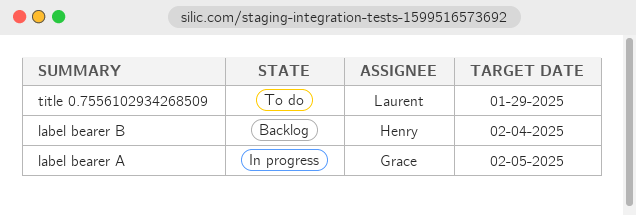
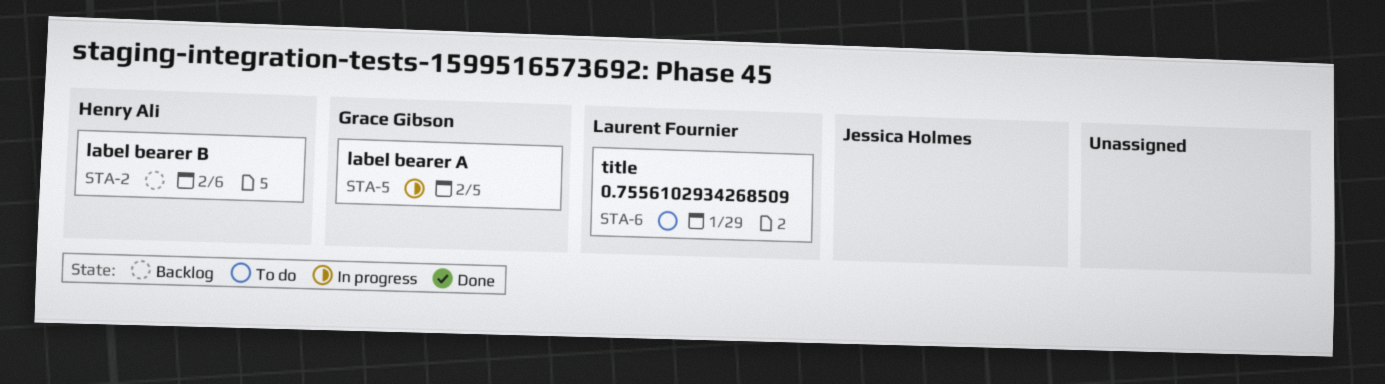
label bearer B, due: Feb 4 -> Feb 6

